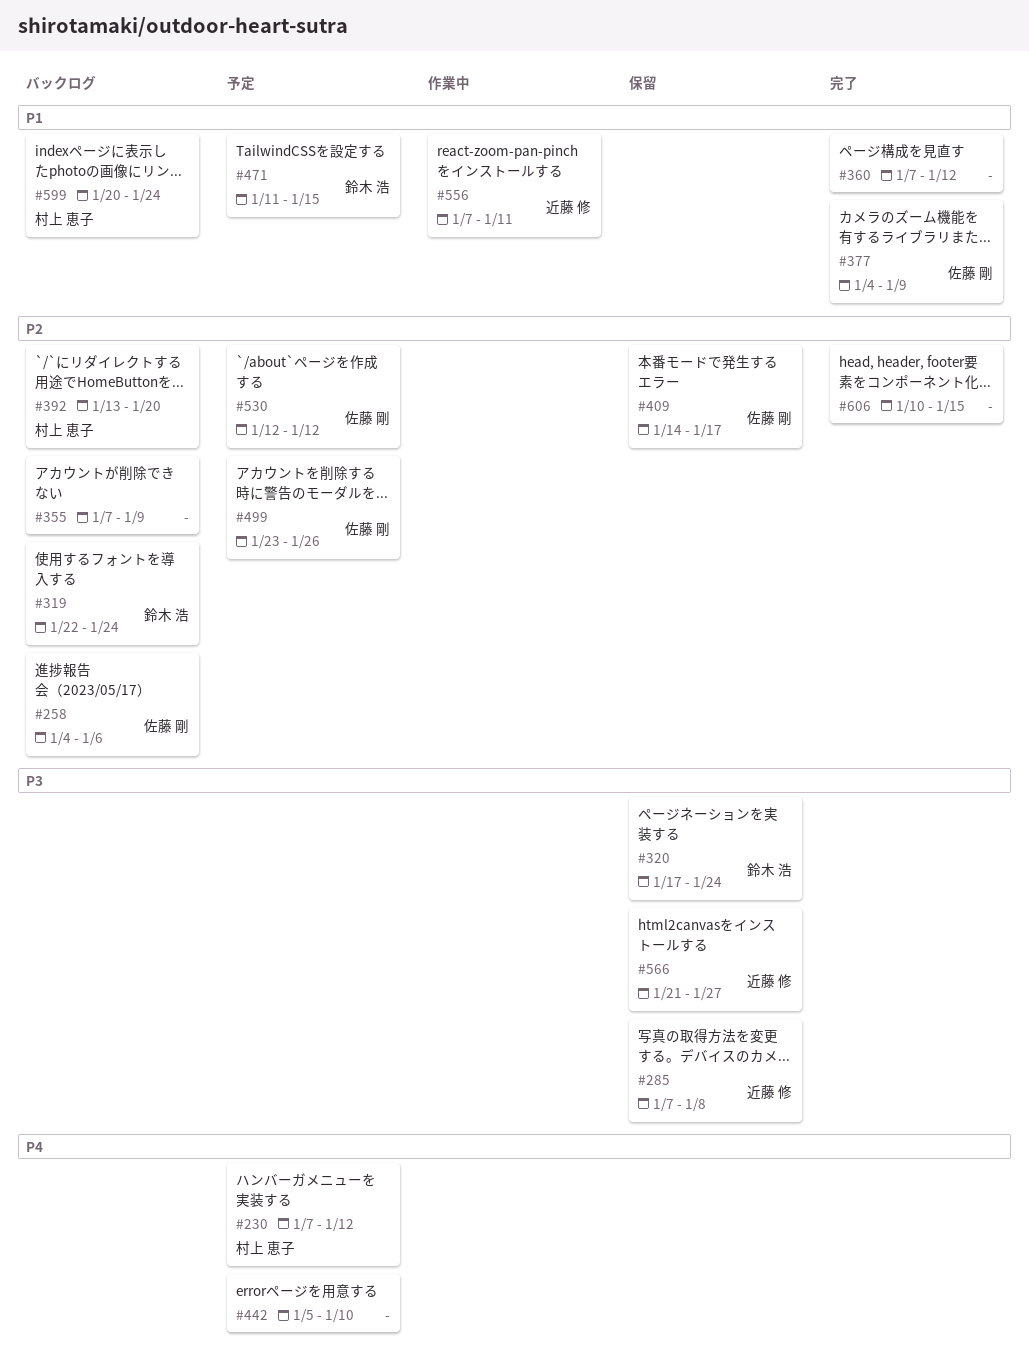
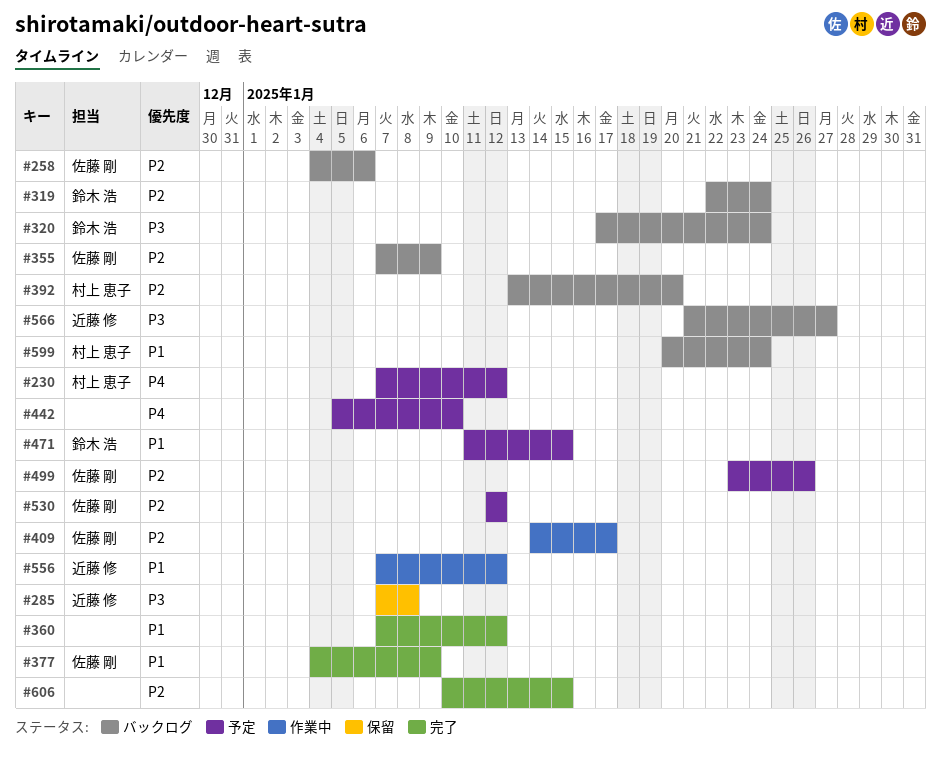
#320, status: 保留 -> バックログ
#355, owner: none -> 佐藤 剛
#409, status: 保留 -> 作業中
#556, due: Jan 11 -> Jan 12
#566, status: 保留 -> バックログ

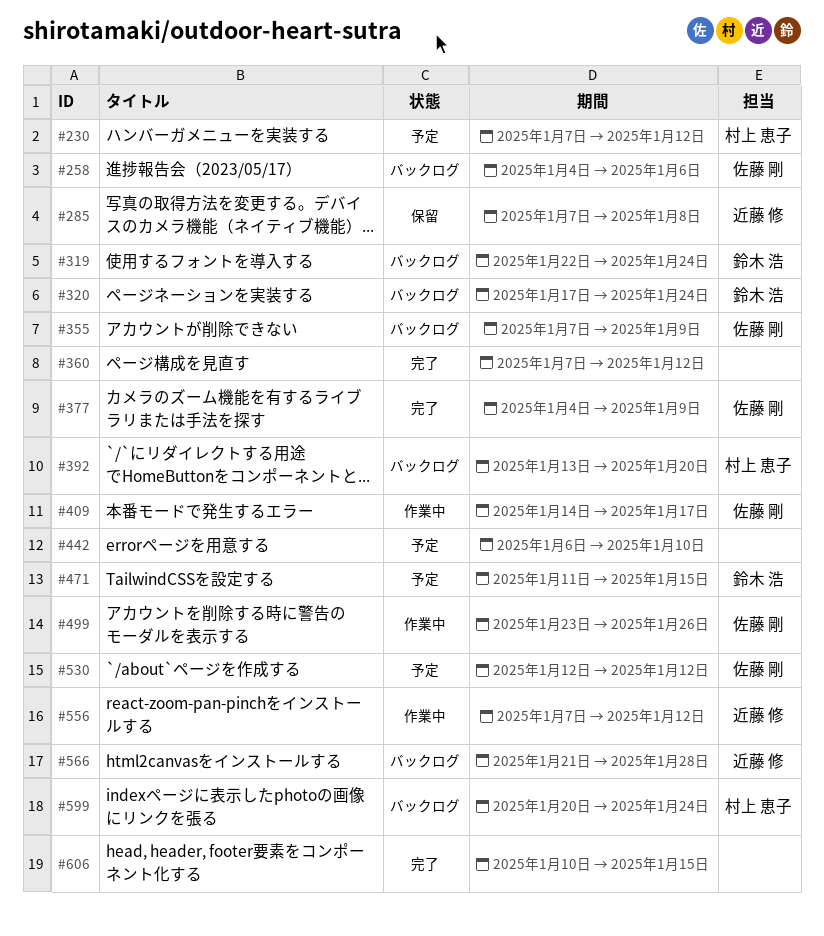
#442, start: Jan 5 -> Jan 6
#499, status: 予定 -> 作業中
#566, due: Jan 27 -> Jan 28

